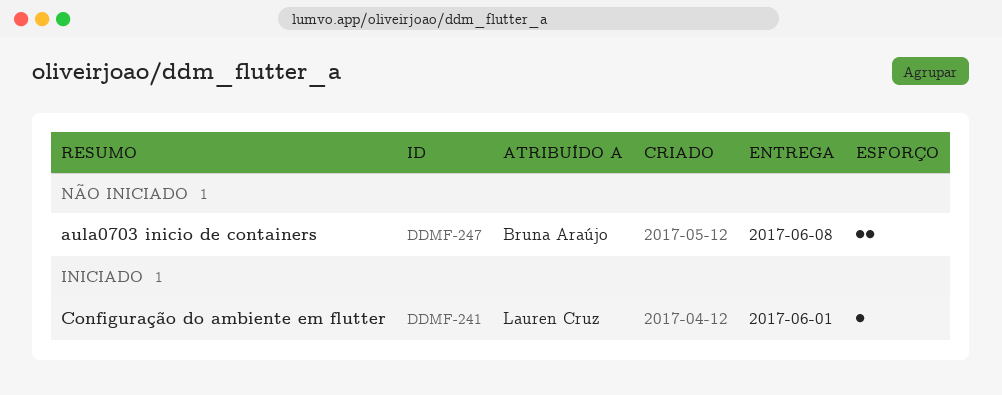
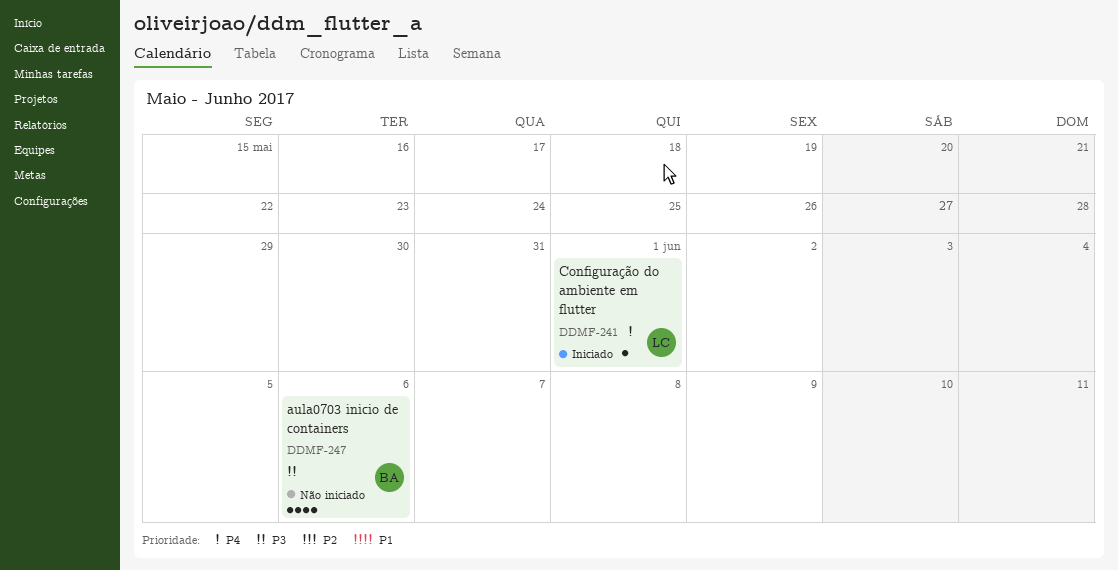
DDMF-247, estimate: 2 -> 4
DDMF-247, due: Jun 8 -> Jun 6

